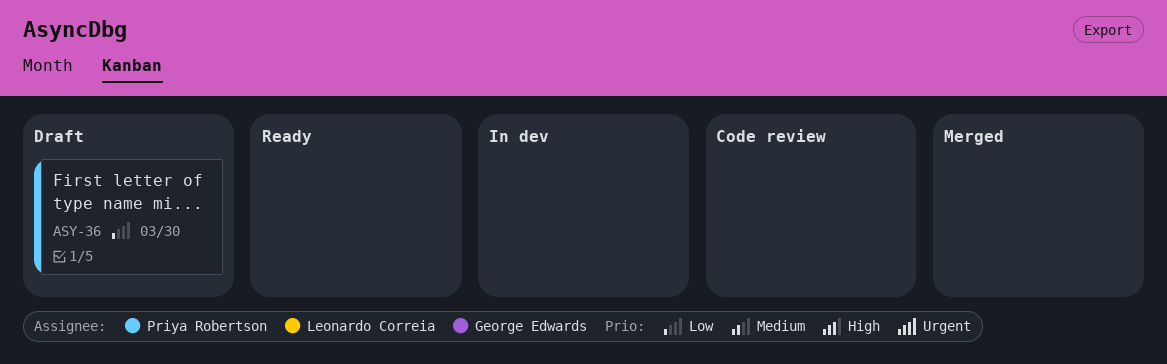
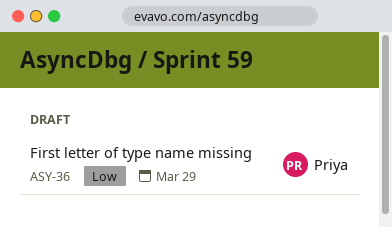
ASY-36, due: Mar 30 -> Mar 29

